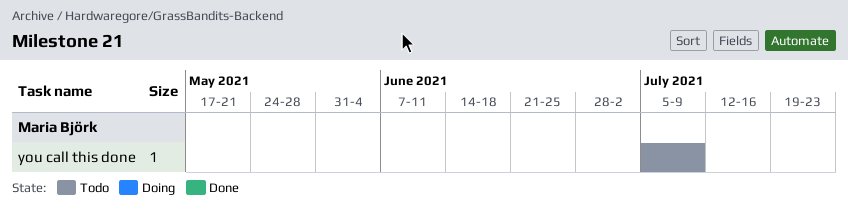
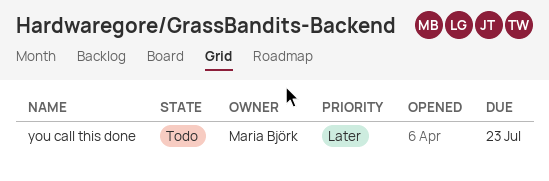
you call this done, due: Jul 9 -> Jul 23

